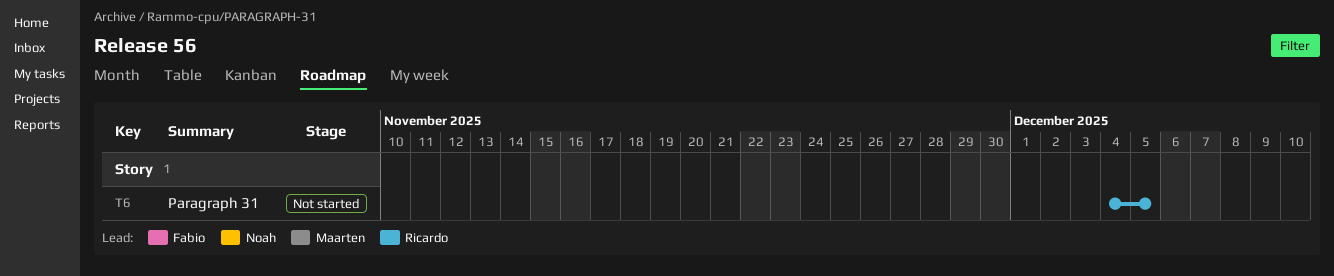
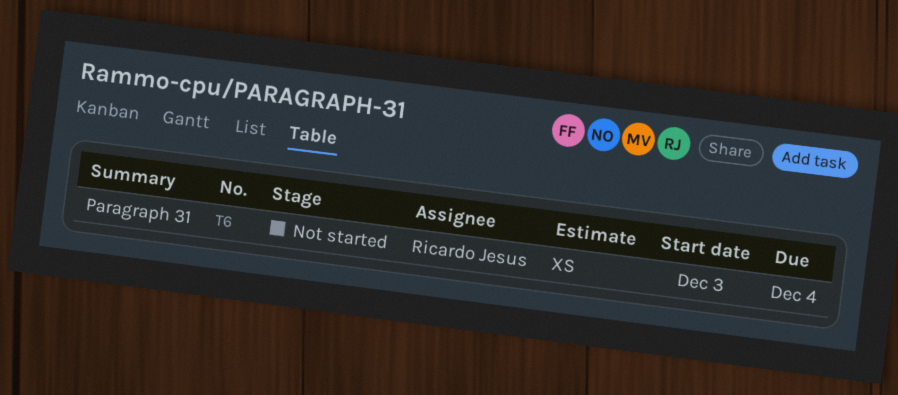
T6, start: Dec 4 -> Dec 3
T6, due: Dec 5 -> Dec 4

